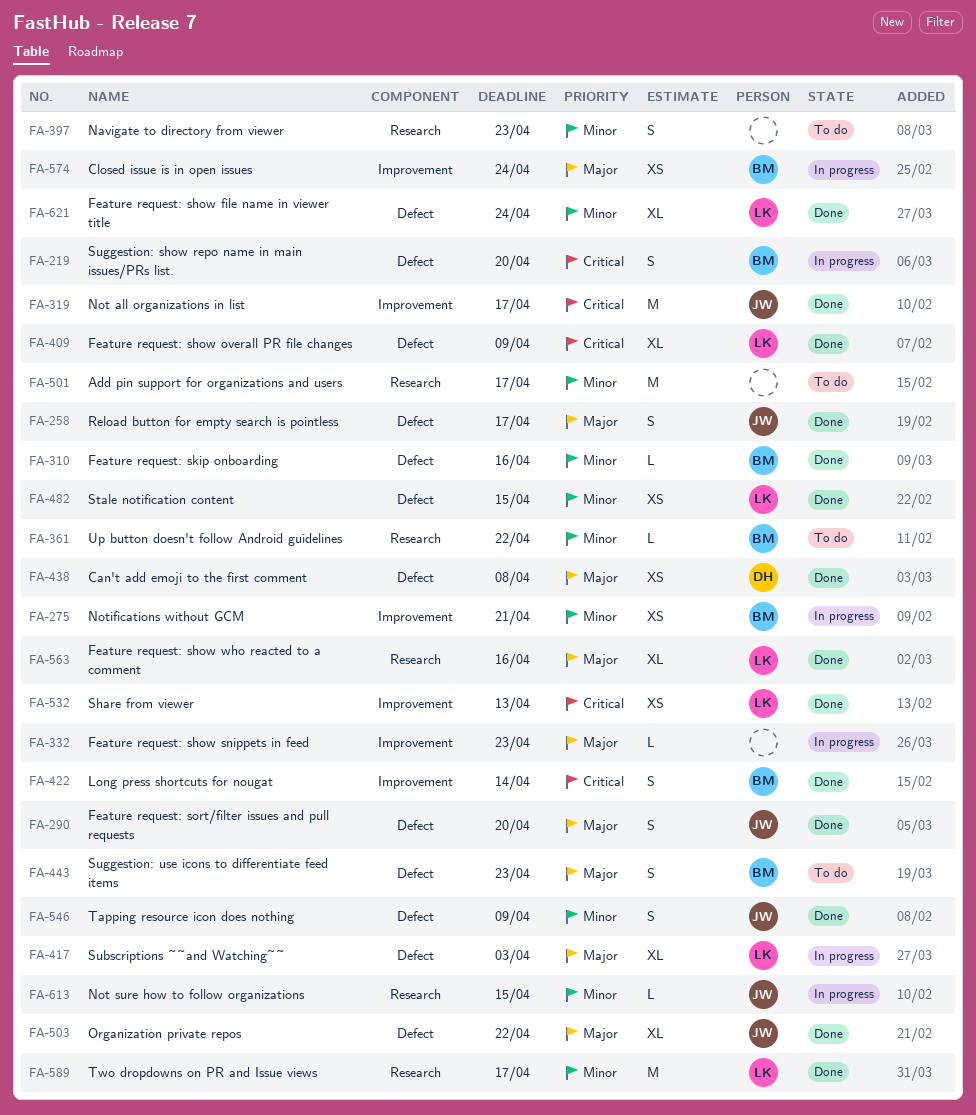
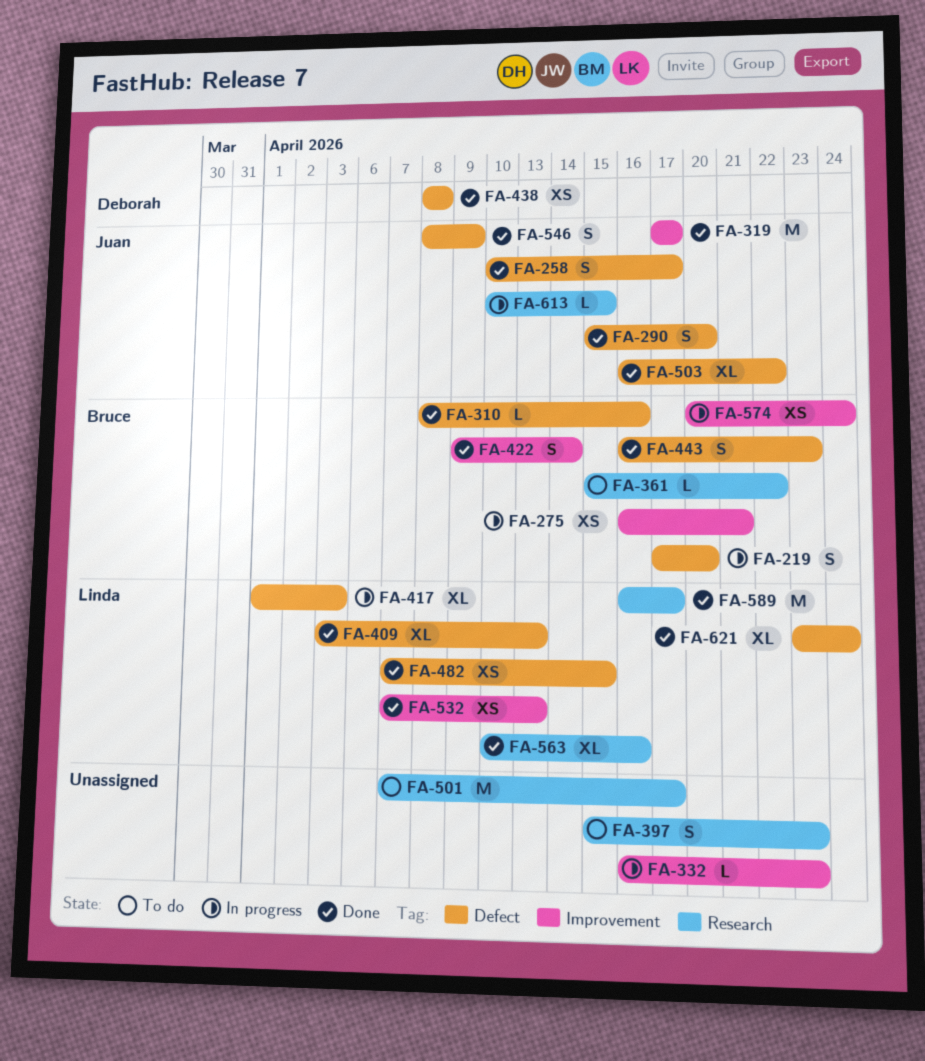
FA-409, due: Apr 9 -> Apr 13
FA-443, status: To do -> Done

